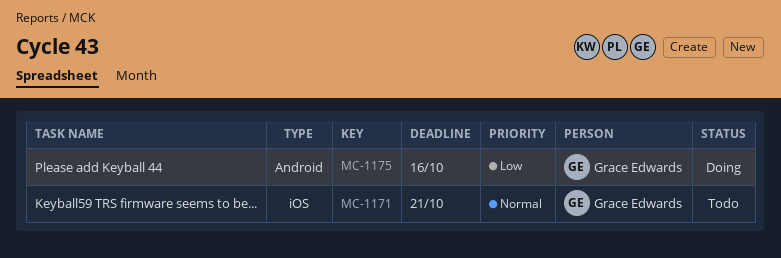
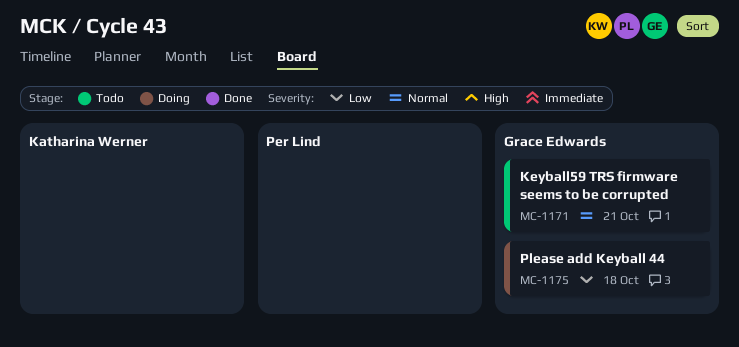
MC-1175, due: Oct 16 -> Oct 18

